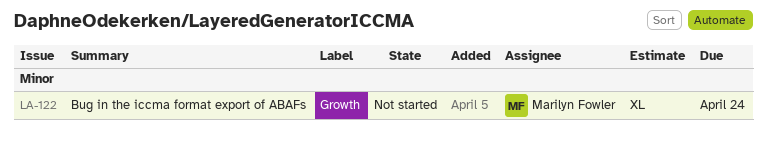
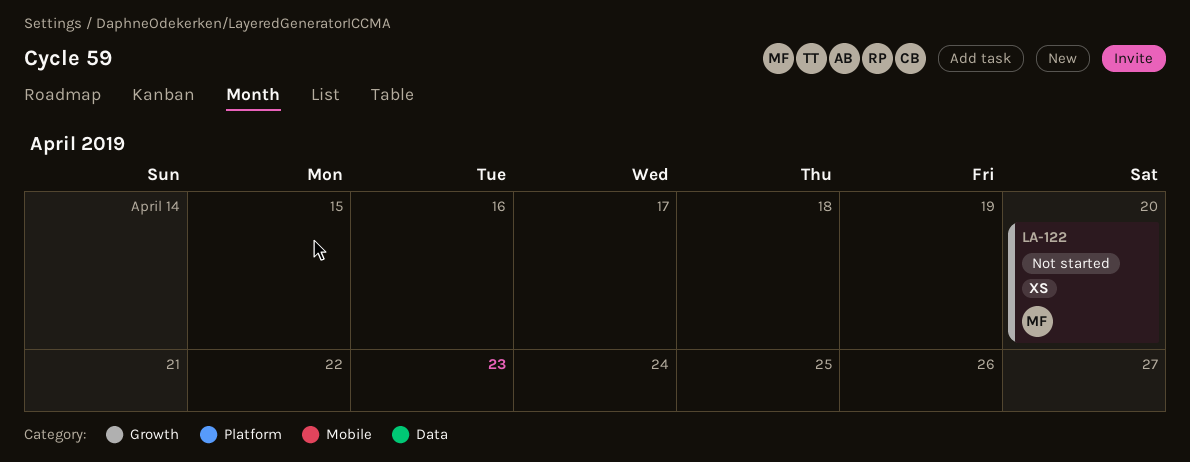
LA-122, estimate: XL -> XS
LA-122, due: Apr 24 -> Apr 20

